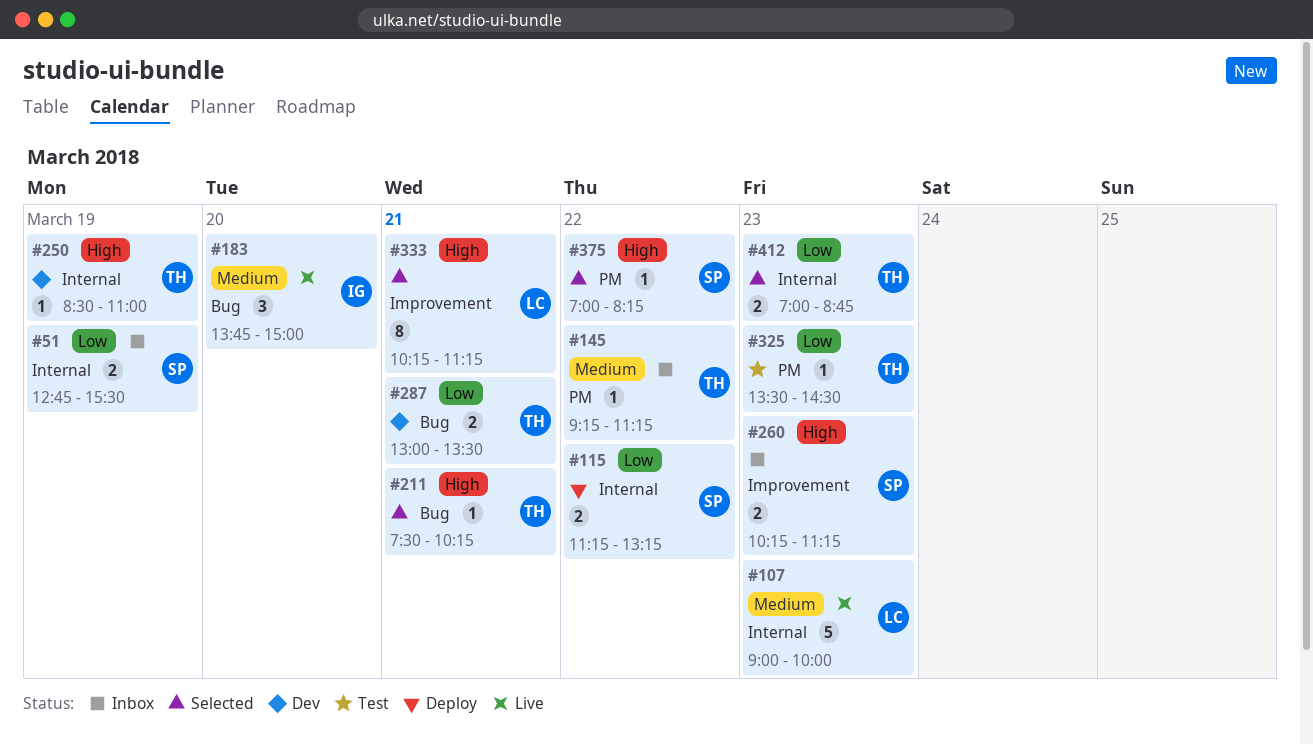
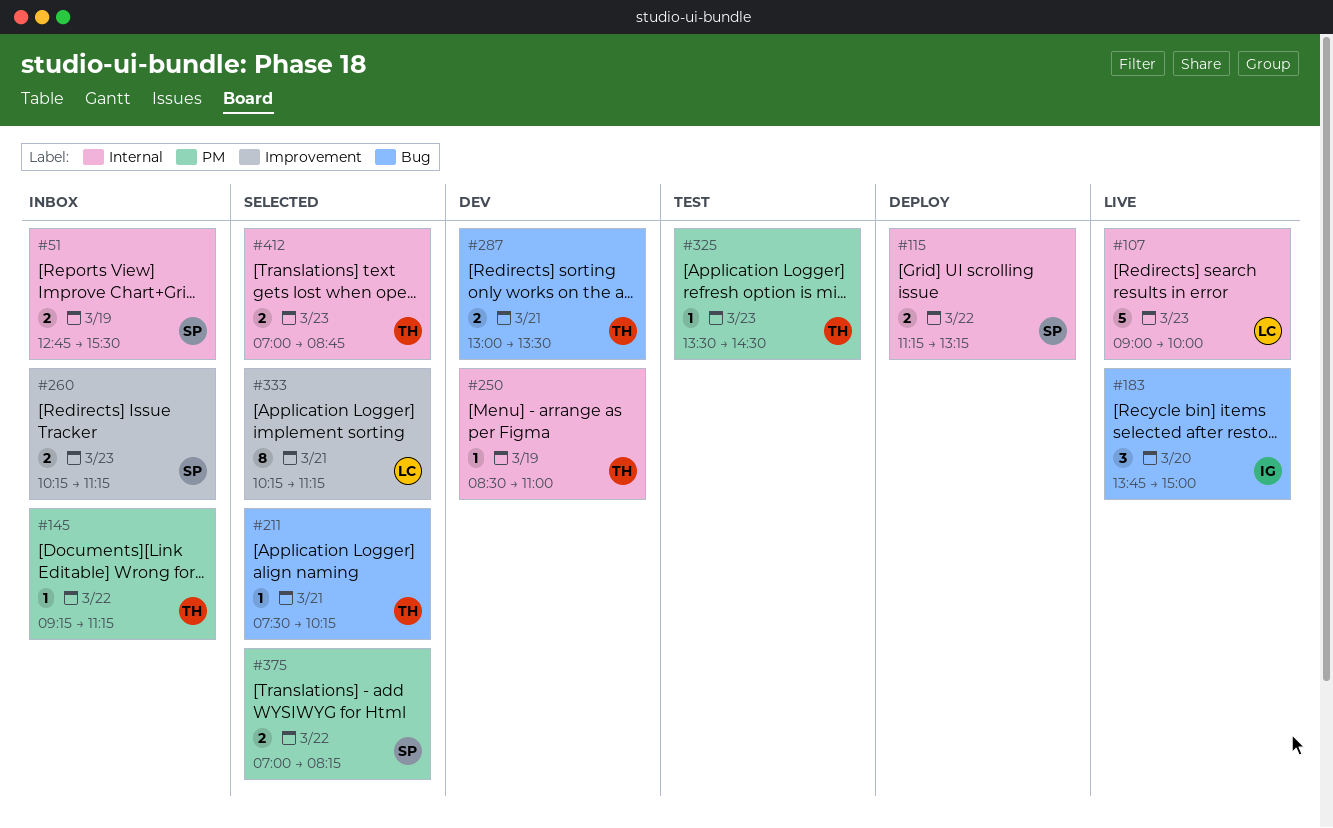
#375, estimate: 1 -> 2

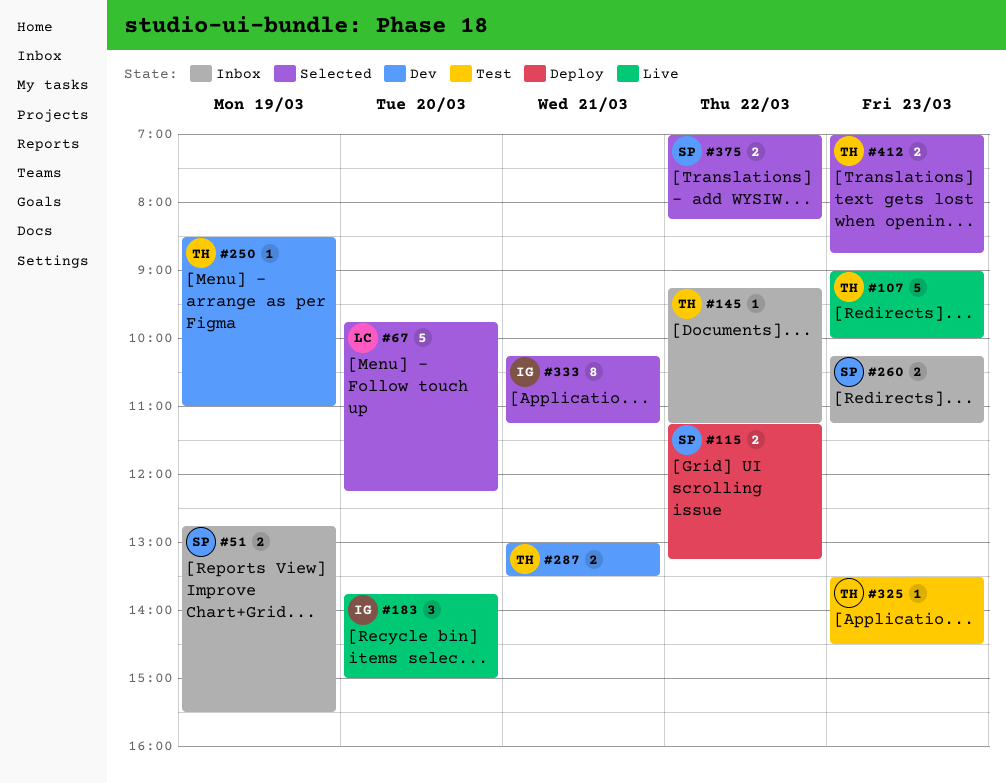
#67: none -> present
#107, owner: LC -> TH
#211: present -> none
#333, owner: LC -> IG

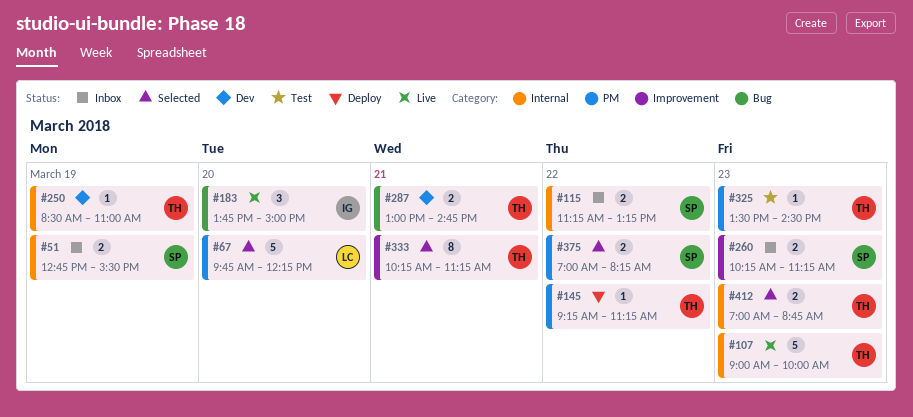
#115, status: Deploy -> Inbox
#145, status: Inbox -> Deploy
#287, ends: 13:30 -> 14:45
#333, owner: IG -> TH

